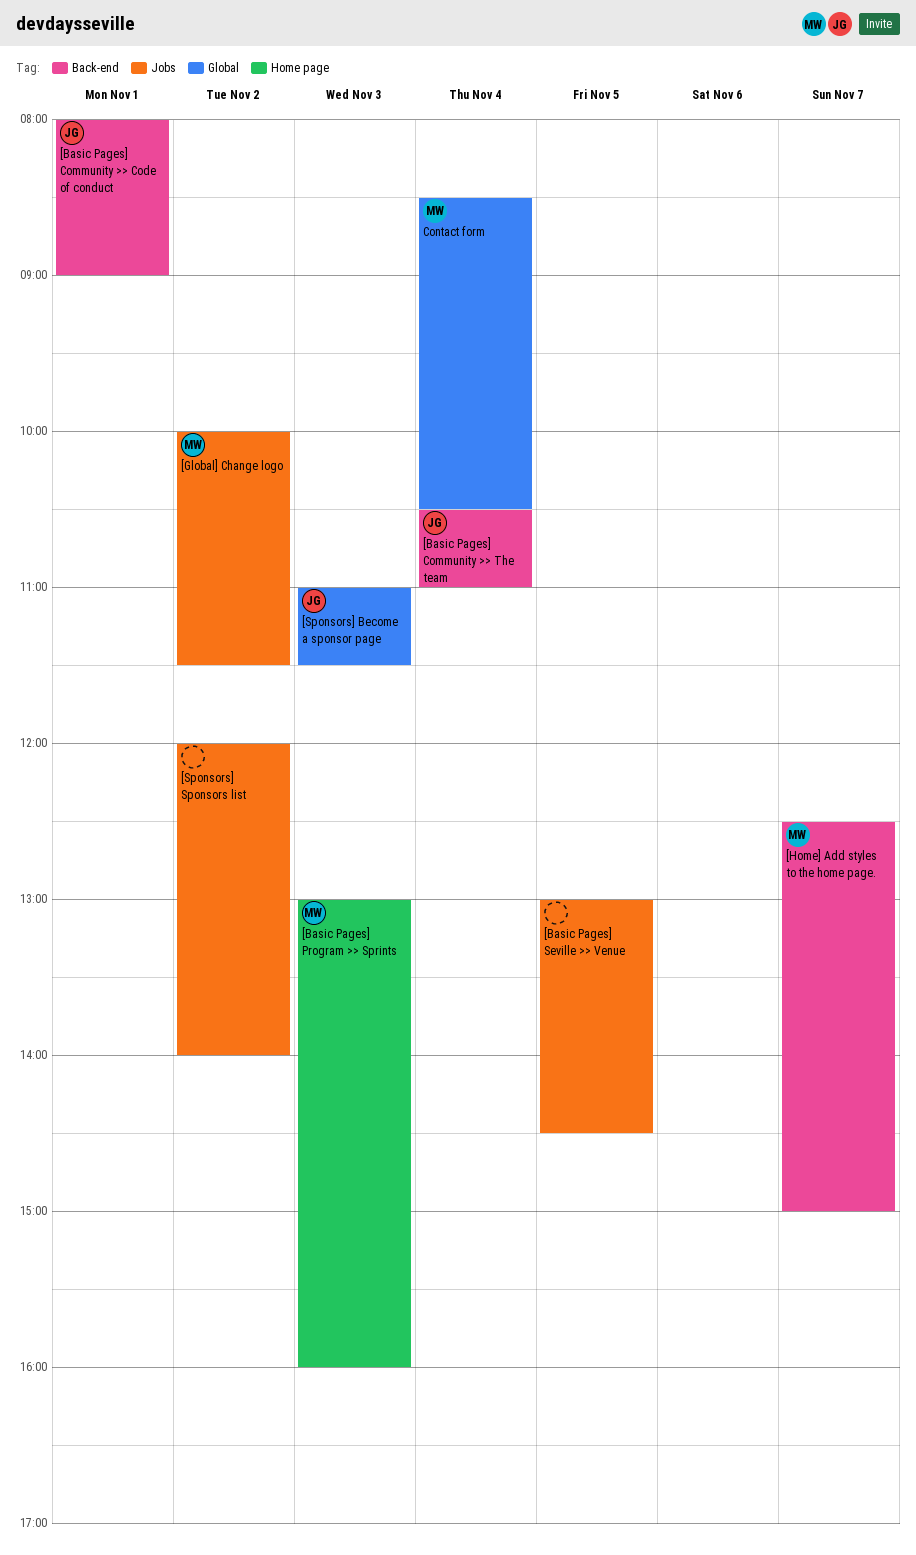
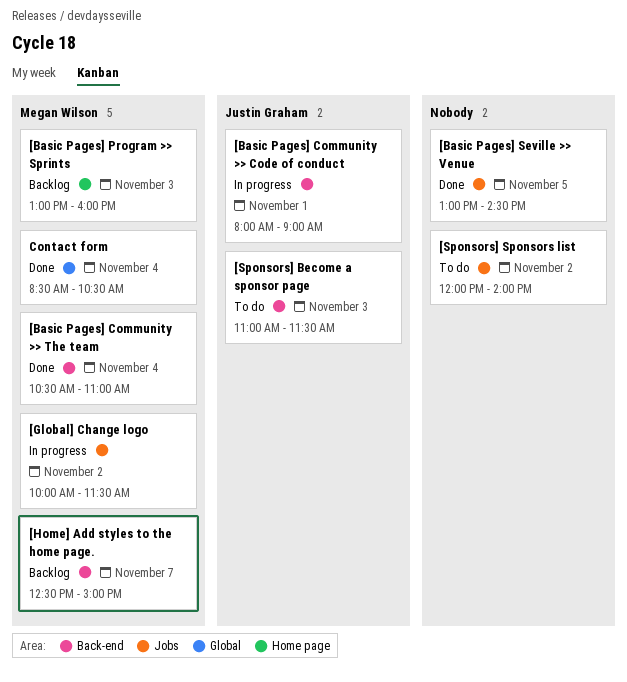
[Basic Pages] Community >> The team, owner: Justin Graham -> Megan Wilson
[Sponsors] Become a sponsor page, label: Global -> Back-end

